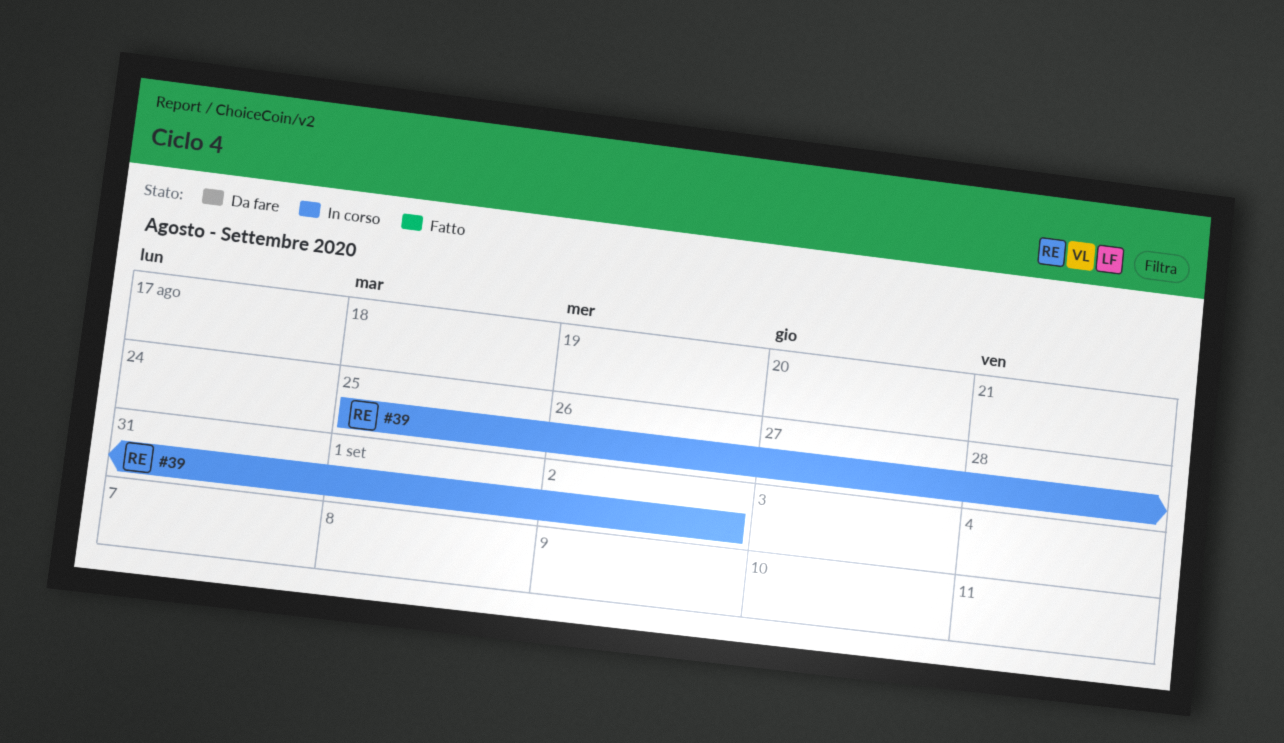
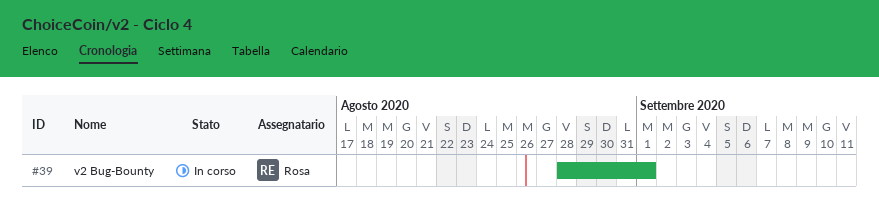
#39, start: Aug 25 -> Aug 28
#39, due: Sep 2 -> Sep 1

